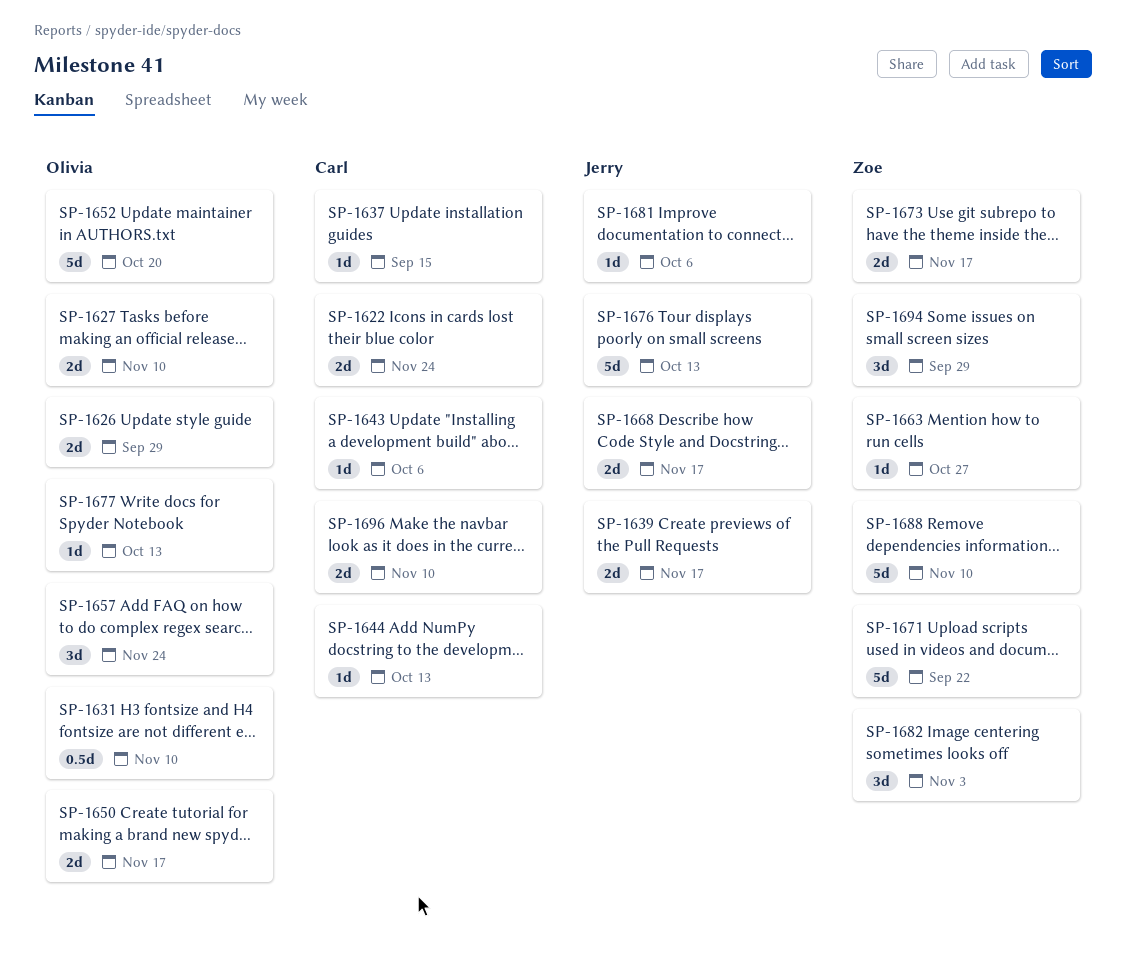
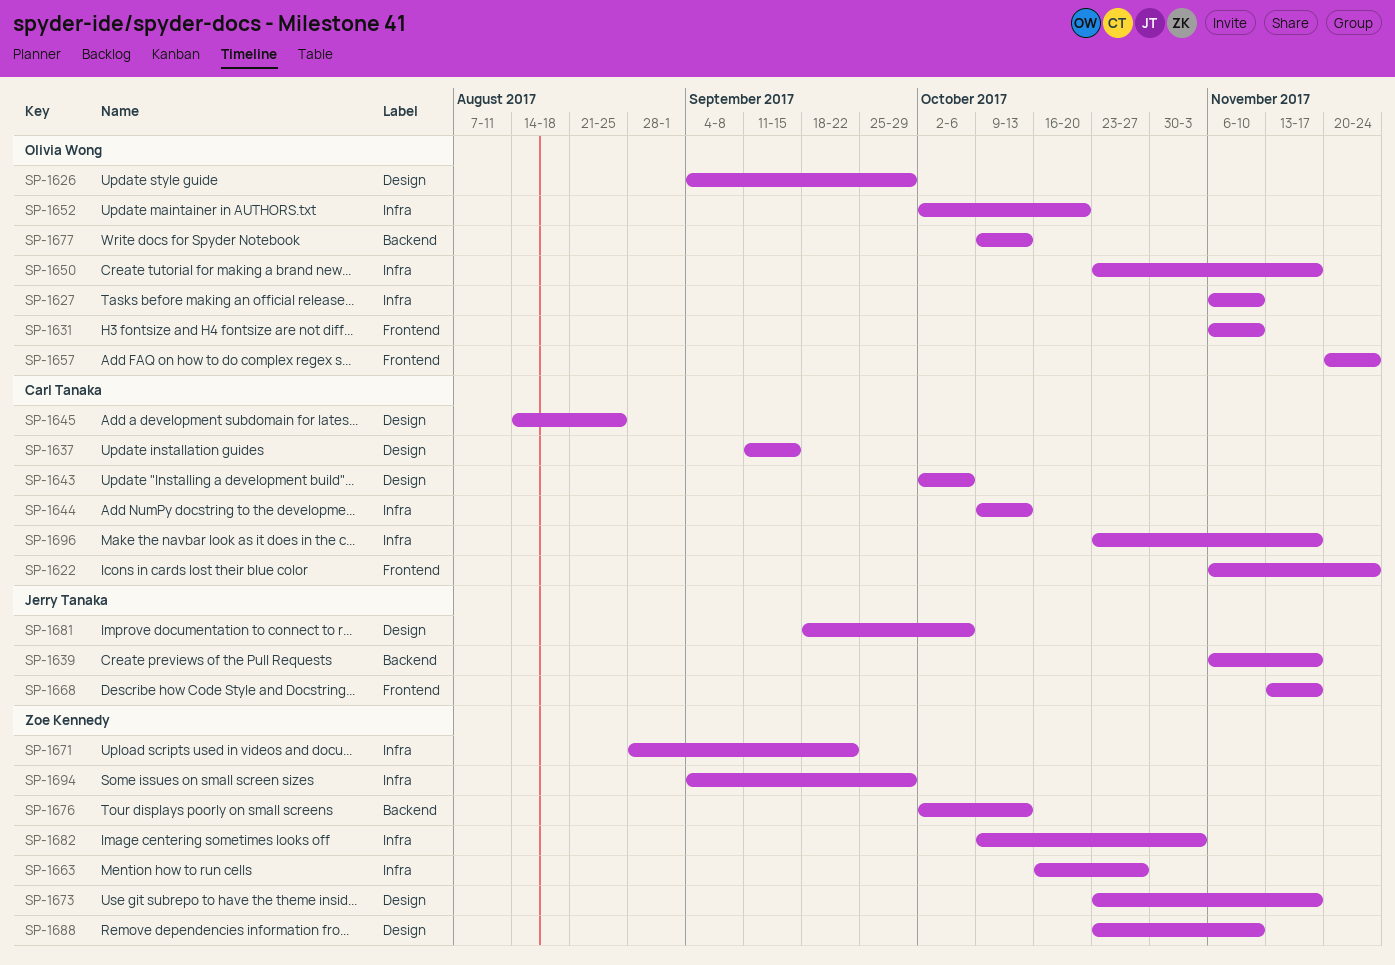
SP-1645: none -> present
SP-1676, owner: Jerry Tanaka -> Zoe Kennedy
SP-1696, due: Nov 10 -> Nov 17

